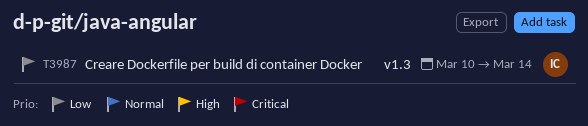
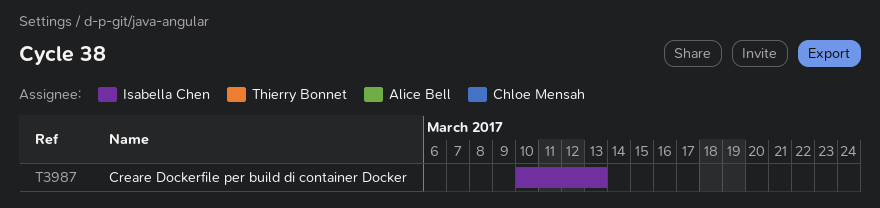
T3987, due: Mar 14 -> Mar 13

